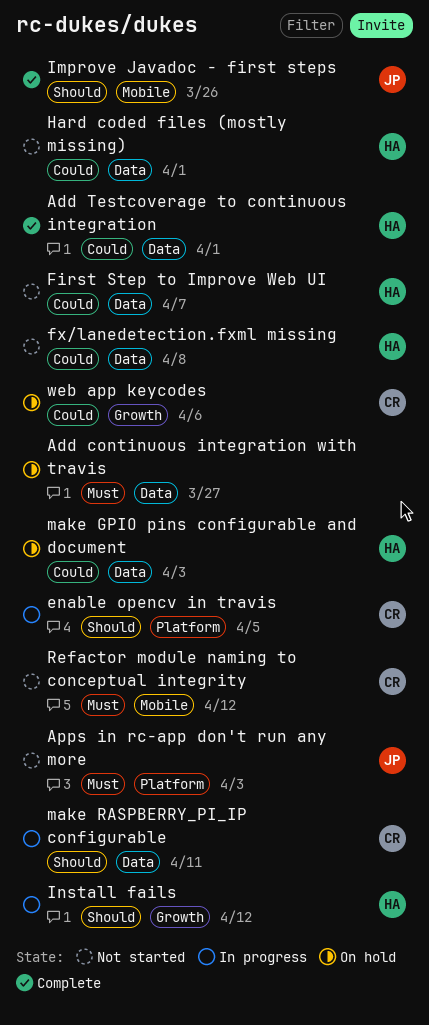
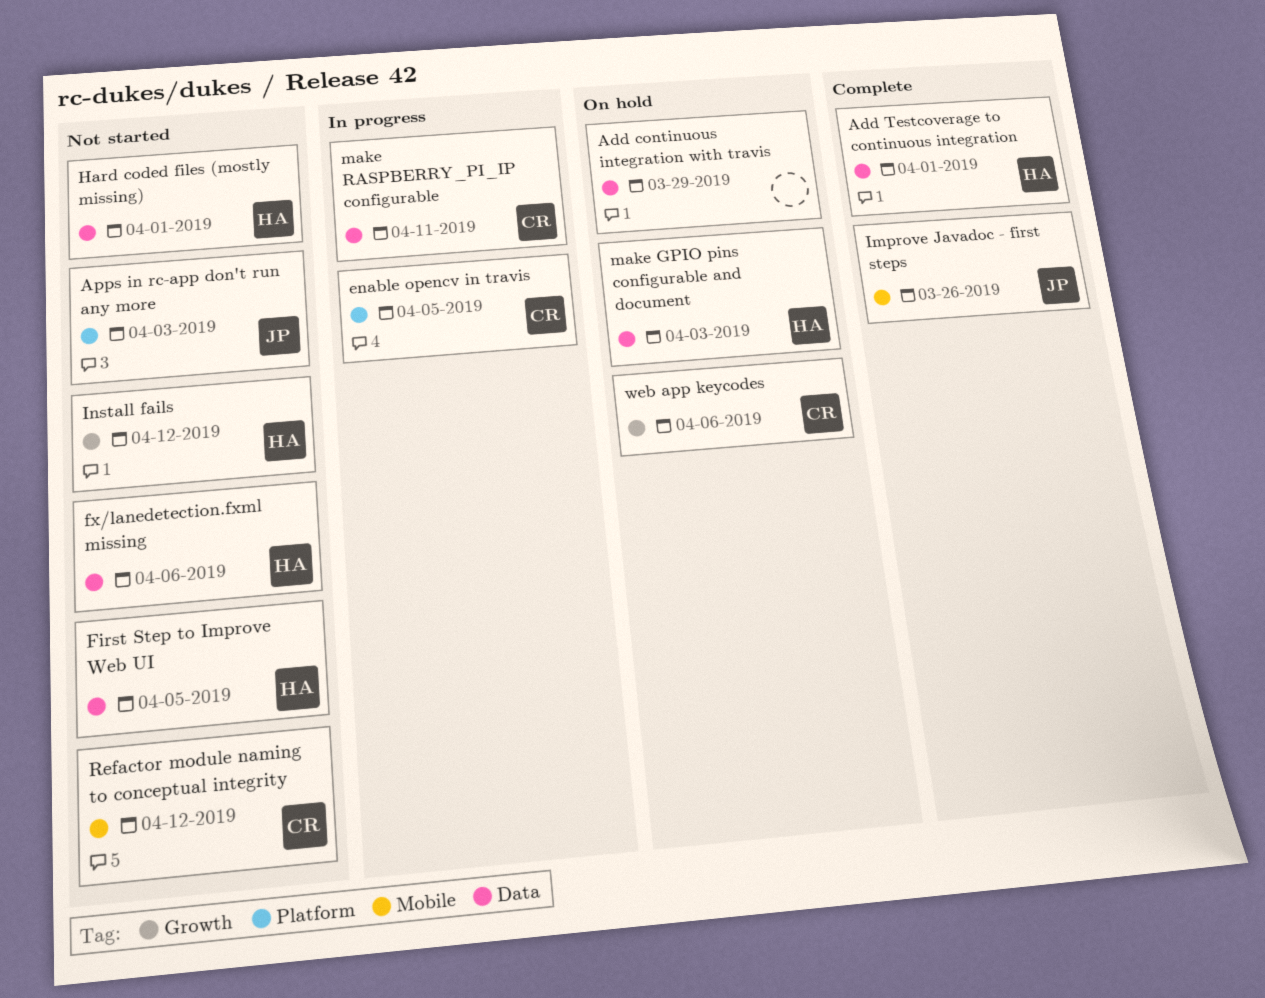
Add continuous integration with travis, due: Mar 27 -> Mar 29
First Step to Improve Web UI, due: Apr 7 -> Apr 5
fx/lanedetection.fxml missing, due: Apr 8 -> Apr 6
Install fails, status: In progress -> Not started

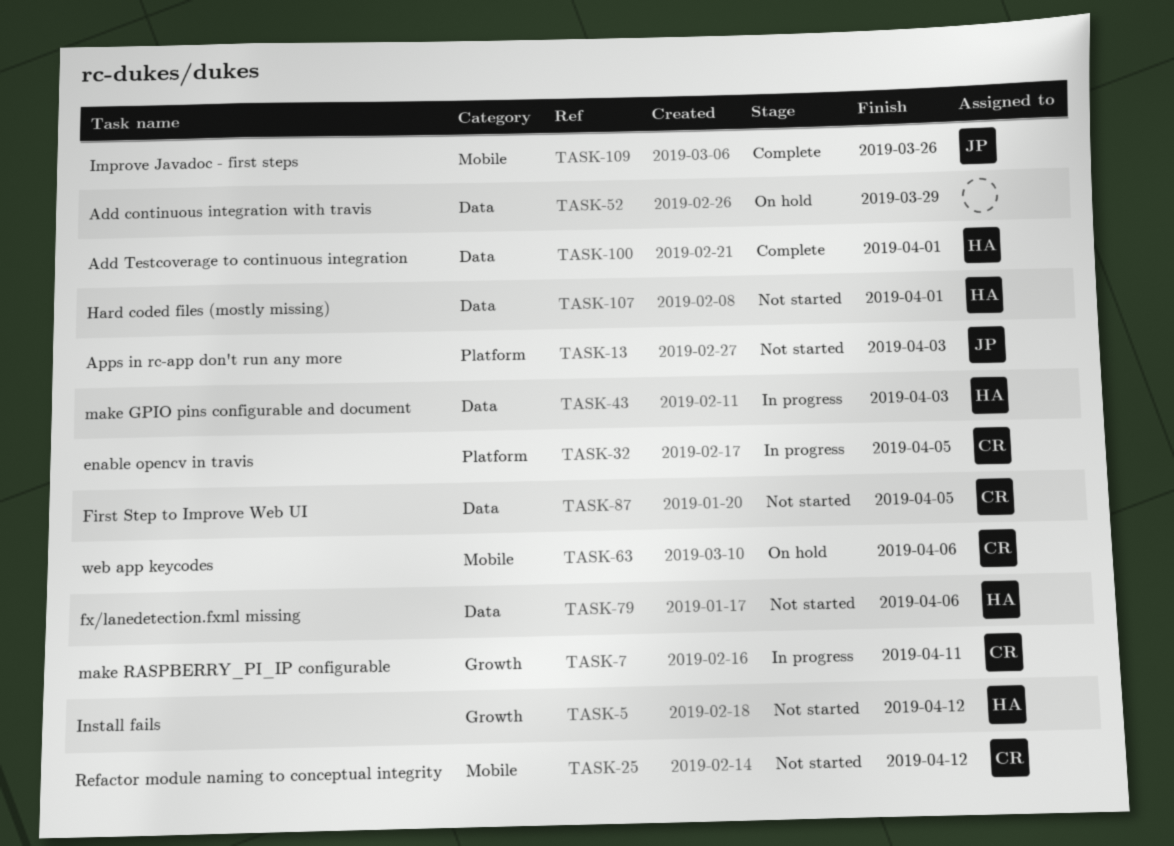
First Step to Improve Web UI, owner: HA -> CR
make GPIO pins configurable and document, status: On hold -> In progress
make RASPBERRY_PI_IP configurable, label: Data -> Growth
web app keycodes, label: Growth -> Mobile

